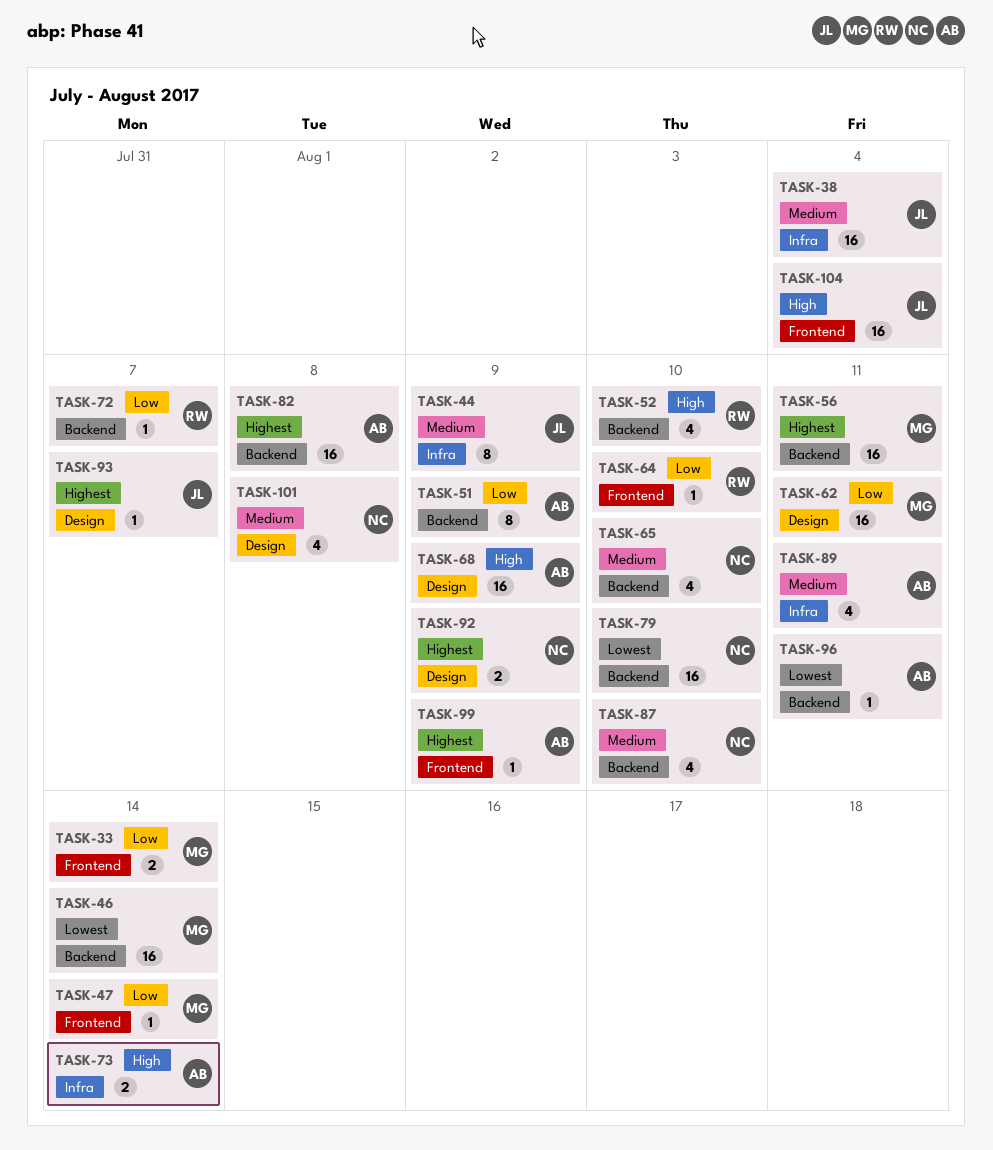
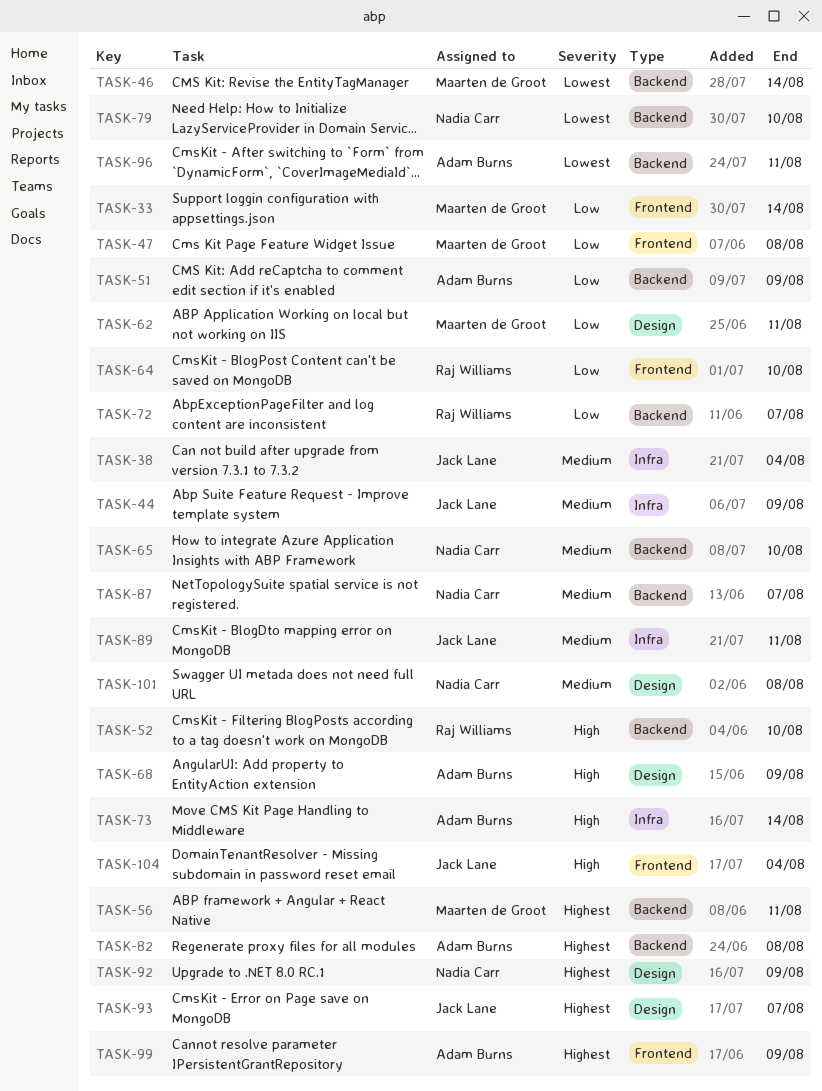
TASK-47, due: Aug 14 -> Aug 8
TASK-87, due: Aug 10 -> Aug 7
TASK-89, owner: Adam Burns -> Jack Lane

